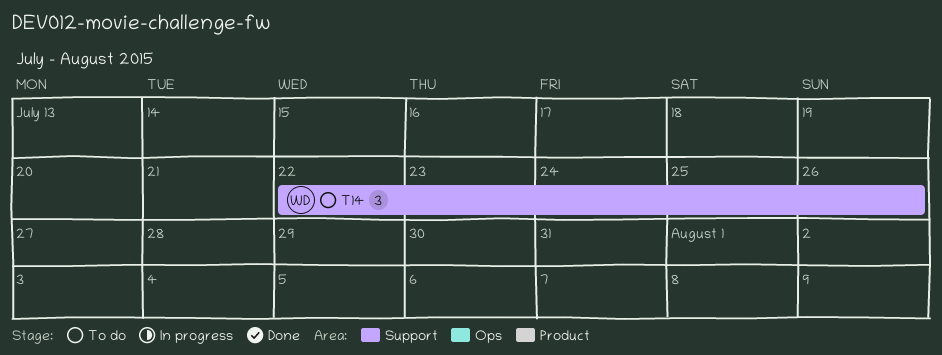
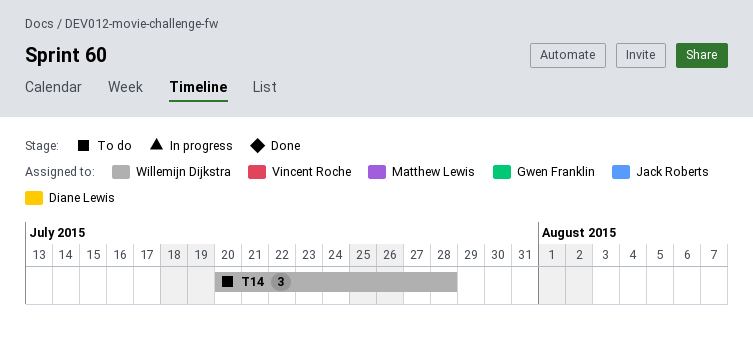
T14, start: Jul 22 -> Jul 20
T14, due: Jul 26 -> Jul 28

